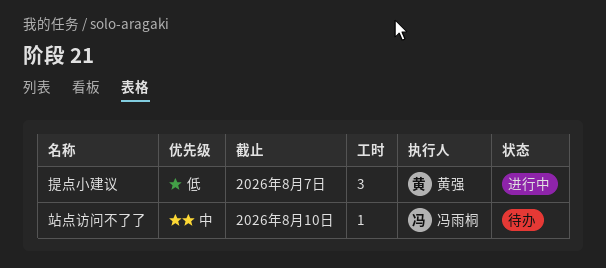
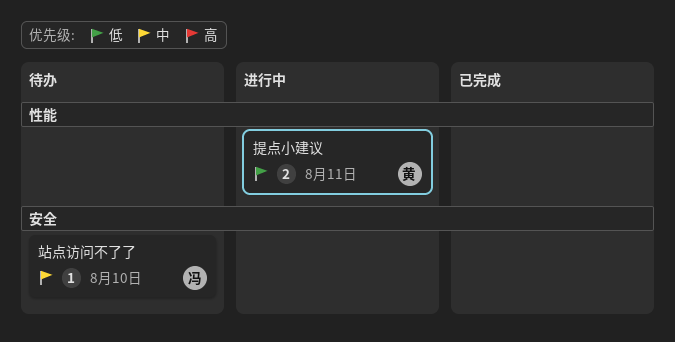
提点小建议, estimate: 3 -> 2
提点小建议, due: Aug 7 -> Aug 11

